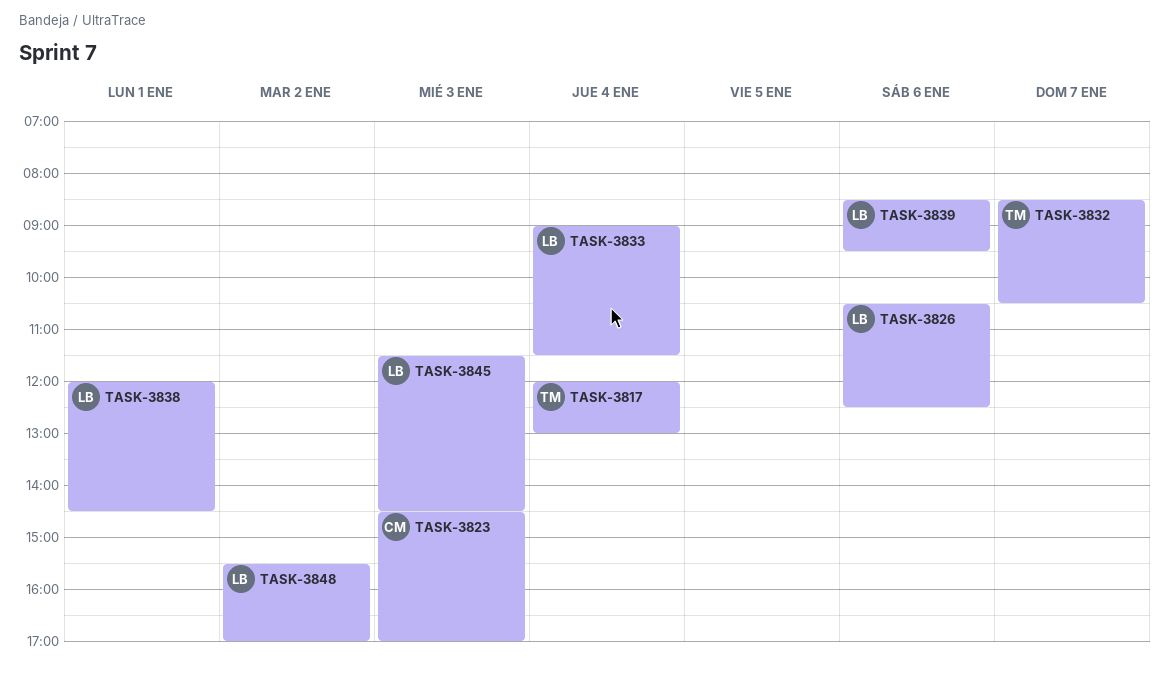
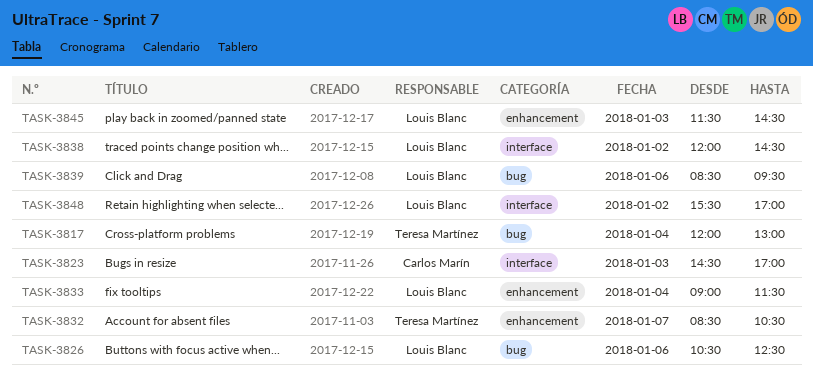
TASK-3838, day: Jan 1 -> Jan 2

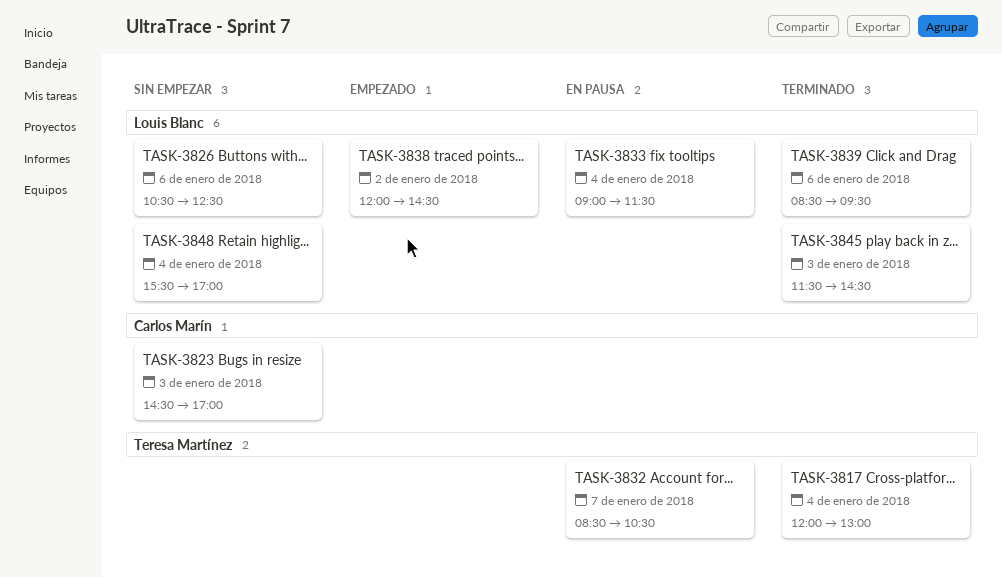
TASK-3848, day: Jan 2 -> Jan 4

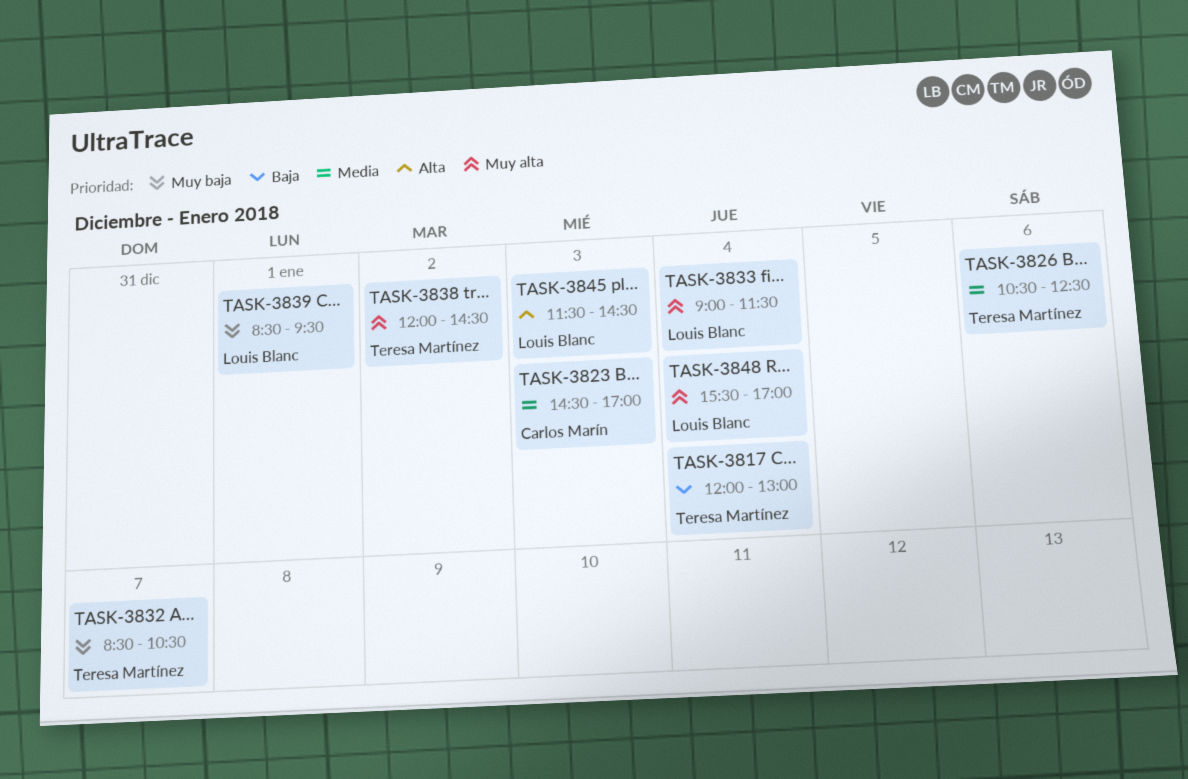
TASK-3826, owner: Louis Blanc -> Teresa Martínez
TASK-3838, owner: Louis Blanc -> Teresa Martínez
TASK-3839, day: Jan 6 -> Jan 1

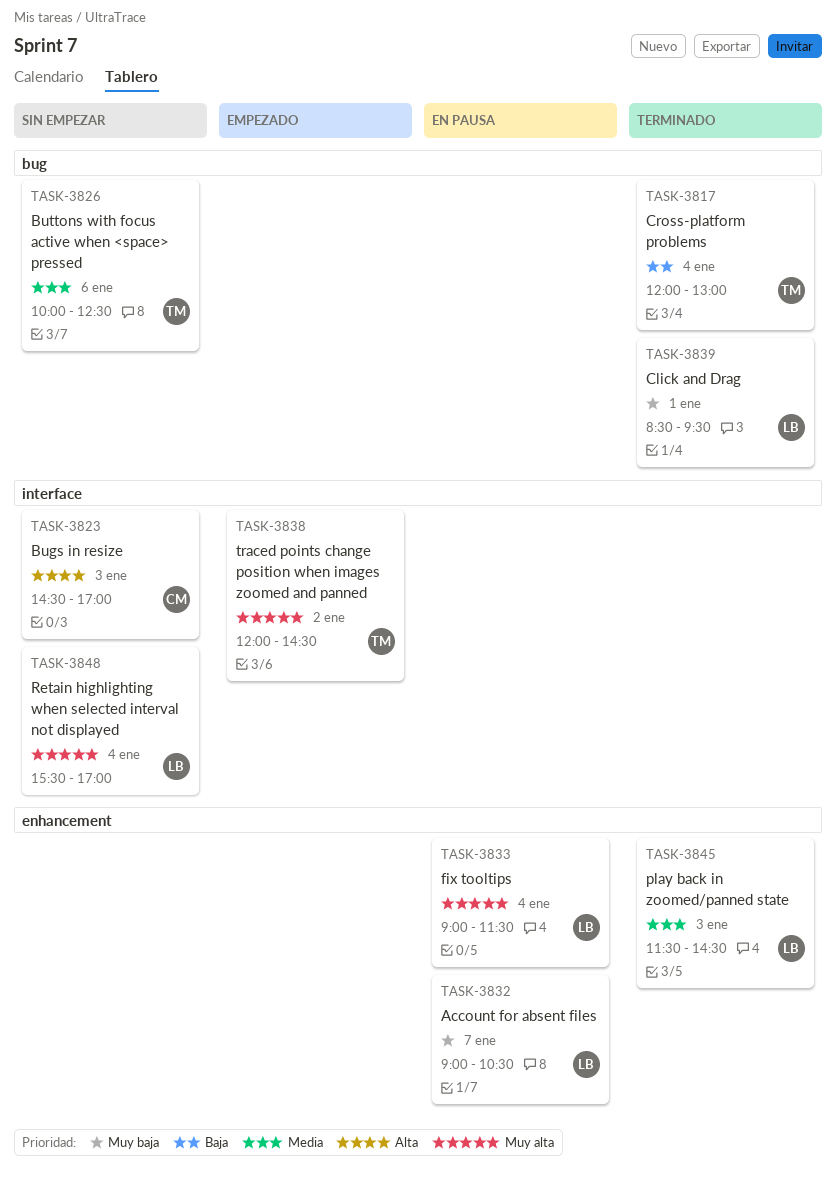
TASK-3823, priority: Media -> Alta
TASK-3826, begins: 10:30 -> 10:00
TASK-3832, owner: Teresa Martínez -> Louis Blanc
TASK-3832, begins: 08:30 -> 09:00
TASK-3845, priority: Alta -> Media

